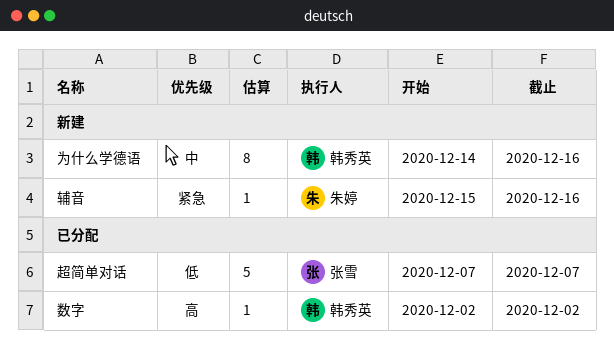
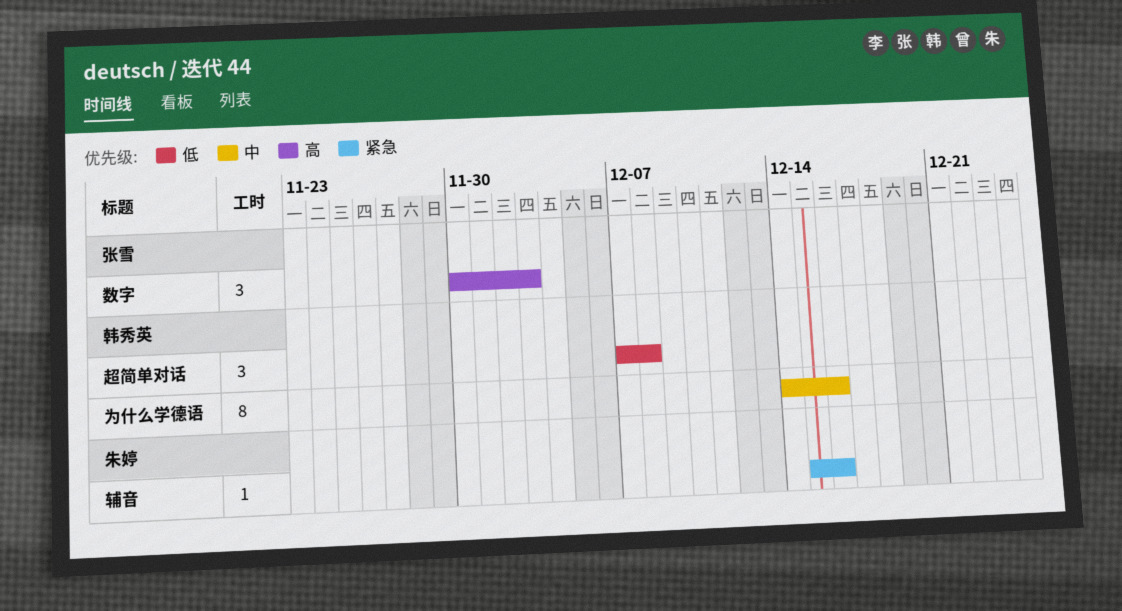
数字, owner: 韩秀英 -> 张雪
数字, estimate: 1 -> 3
数字, start: Dec 2 -> Nov 30
数字, due: Dec 2 -> Dec 3
超简单对话, owner: 张雪 -> 韩秀英
超简单对话, estimate: 5 -> 3
超简单对话, due: Dec 7 -> Dec 8

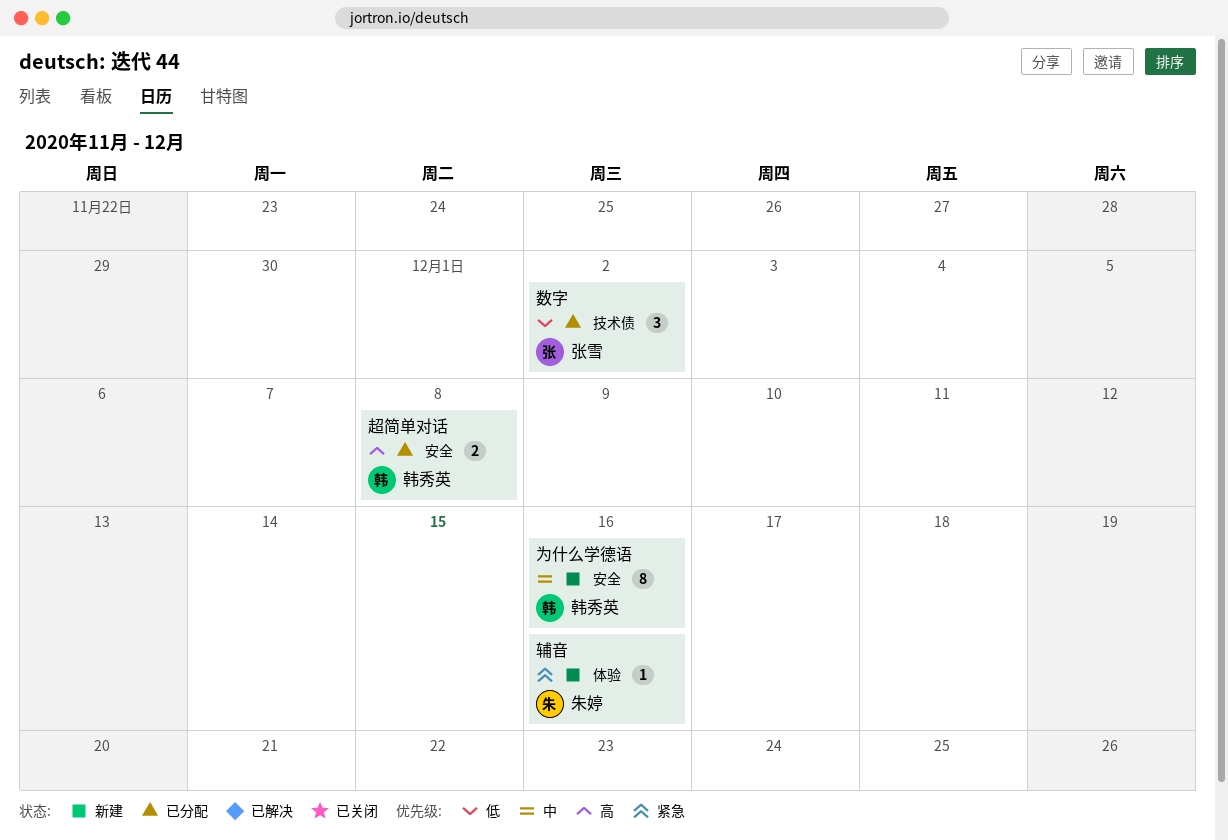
数字, priority: 高 -> 低
数字, due: Dec 3 -> Dec 2
超简单对话, priority: 低 -> 高
超简单对话, estimate: 3 -> 2

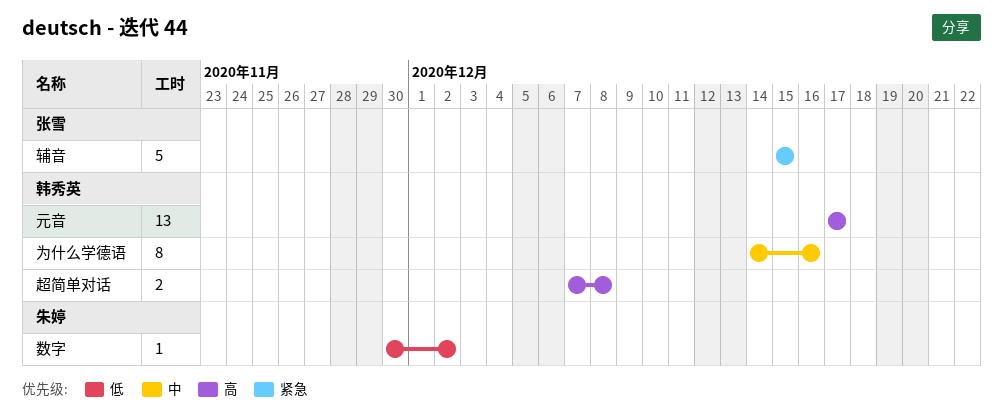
元音: none -> present
数字, owner: 张雪 -> 朱婷
数字, estimate: 3 -> 1
辅音, owner: 朱婷 -> 张雪
辅音, estimate: 1 -> 5
辅音, due: Dec 16 -> Dec 15

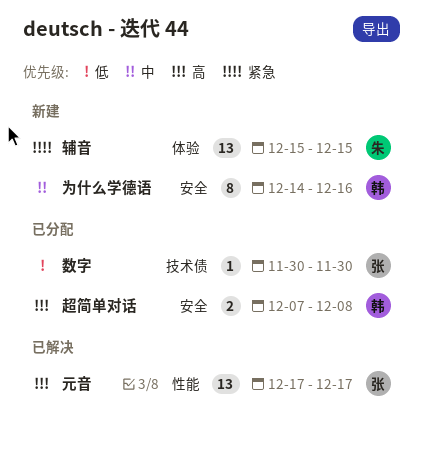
元音, owner: 韩秀英 -> 张雪
数字, owner: 朱婷 -> 张雪
数字, due: Dec 2 -> Nov 30
辅音, owner: 张雪 -> 朱婷
辅音, estimate: 5 -> 13

